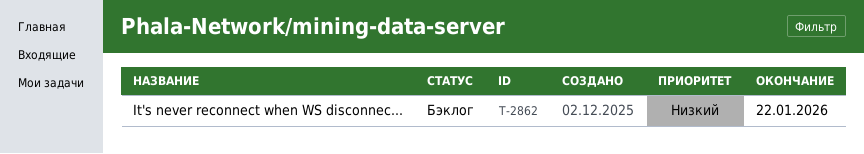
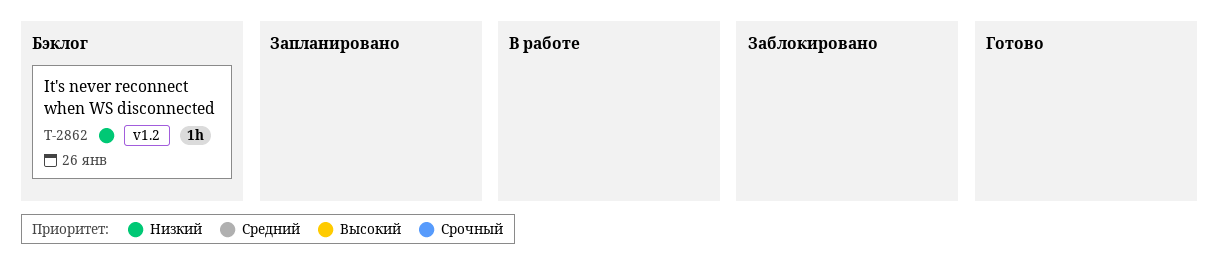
T-2862, due: Jan 22 -> Jan 26

